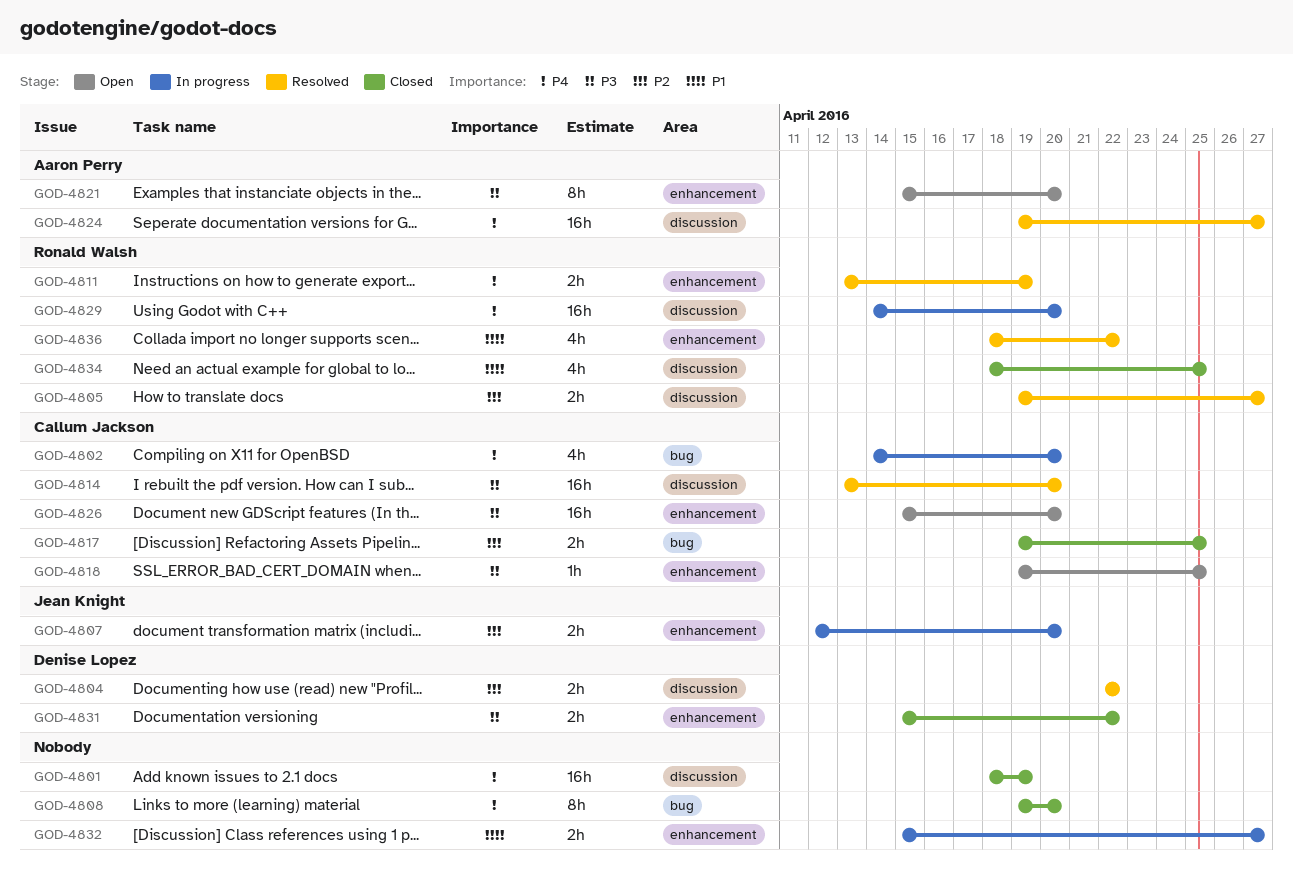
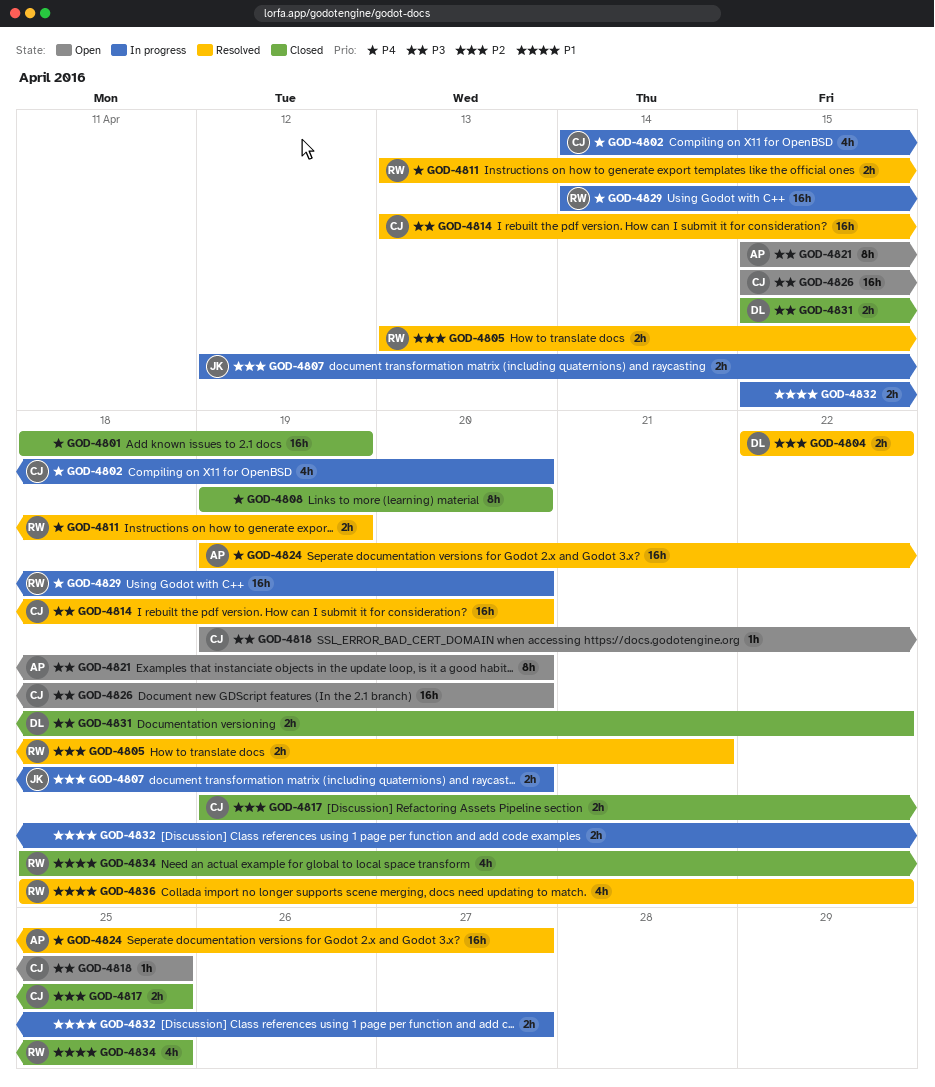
GOD-4805, start: Apr 19 -> Apr 13
GOD-4805, due: Apr 27 -> Apr 21

